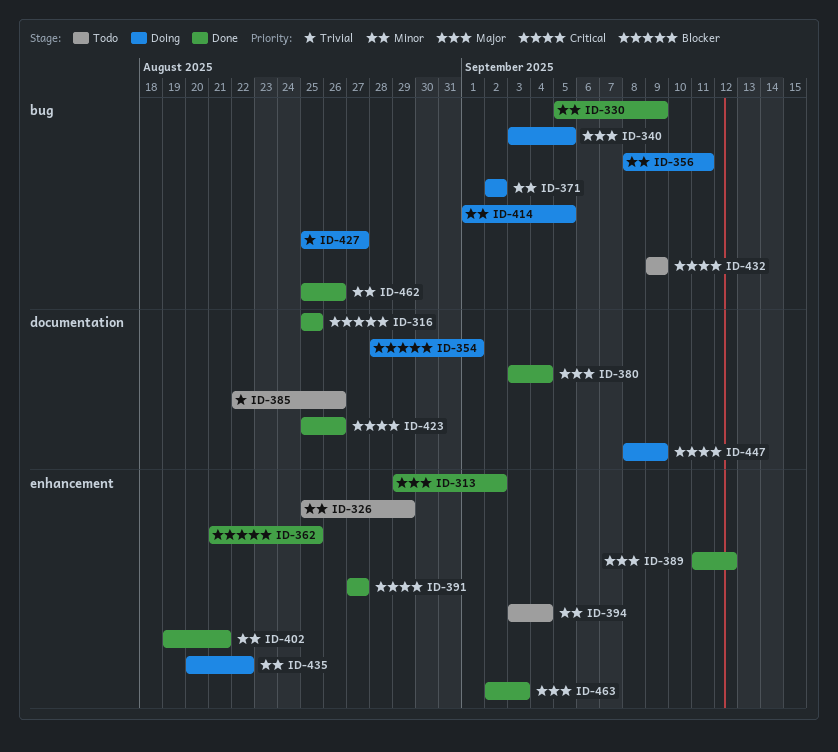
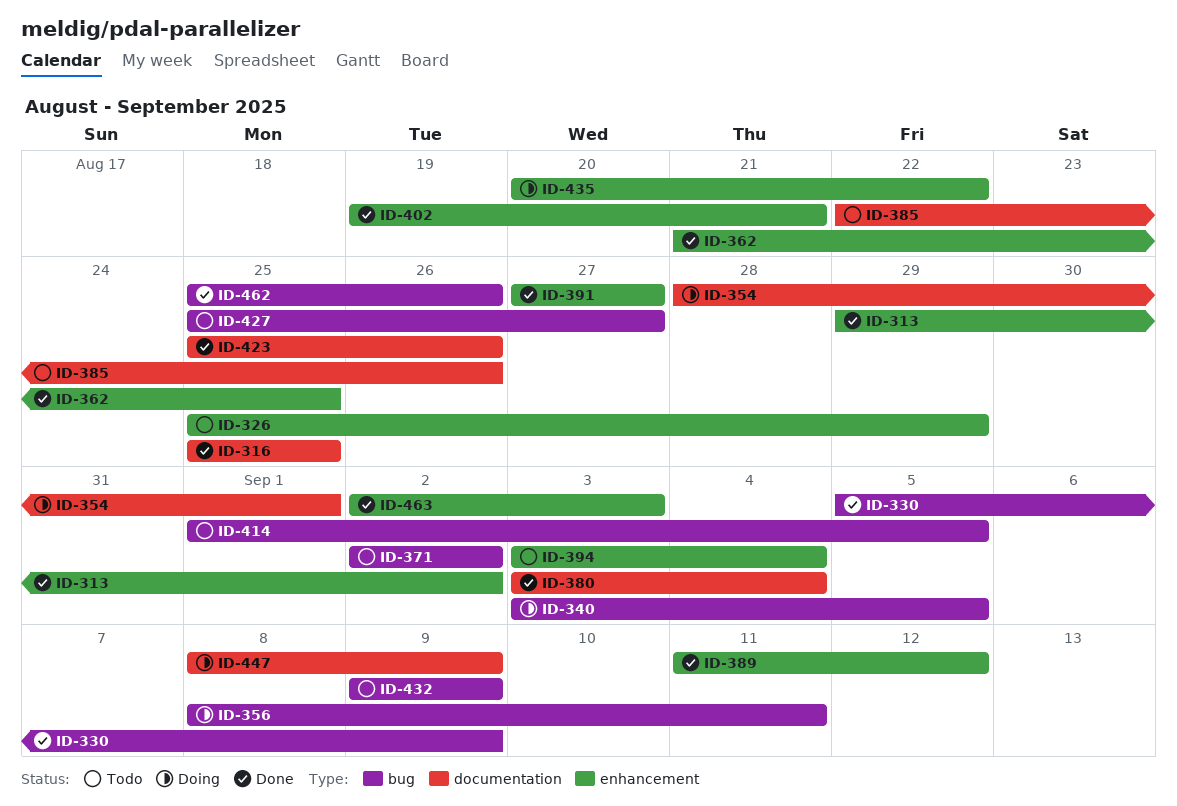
ID-371, status: Doing -> Todo
ID-414, status: Doing -> Todo
ID-427, status: Doing -> Todo

